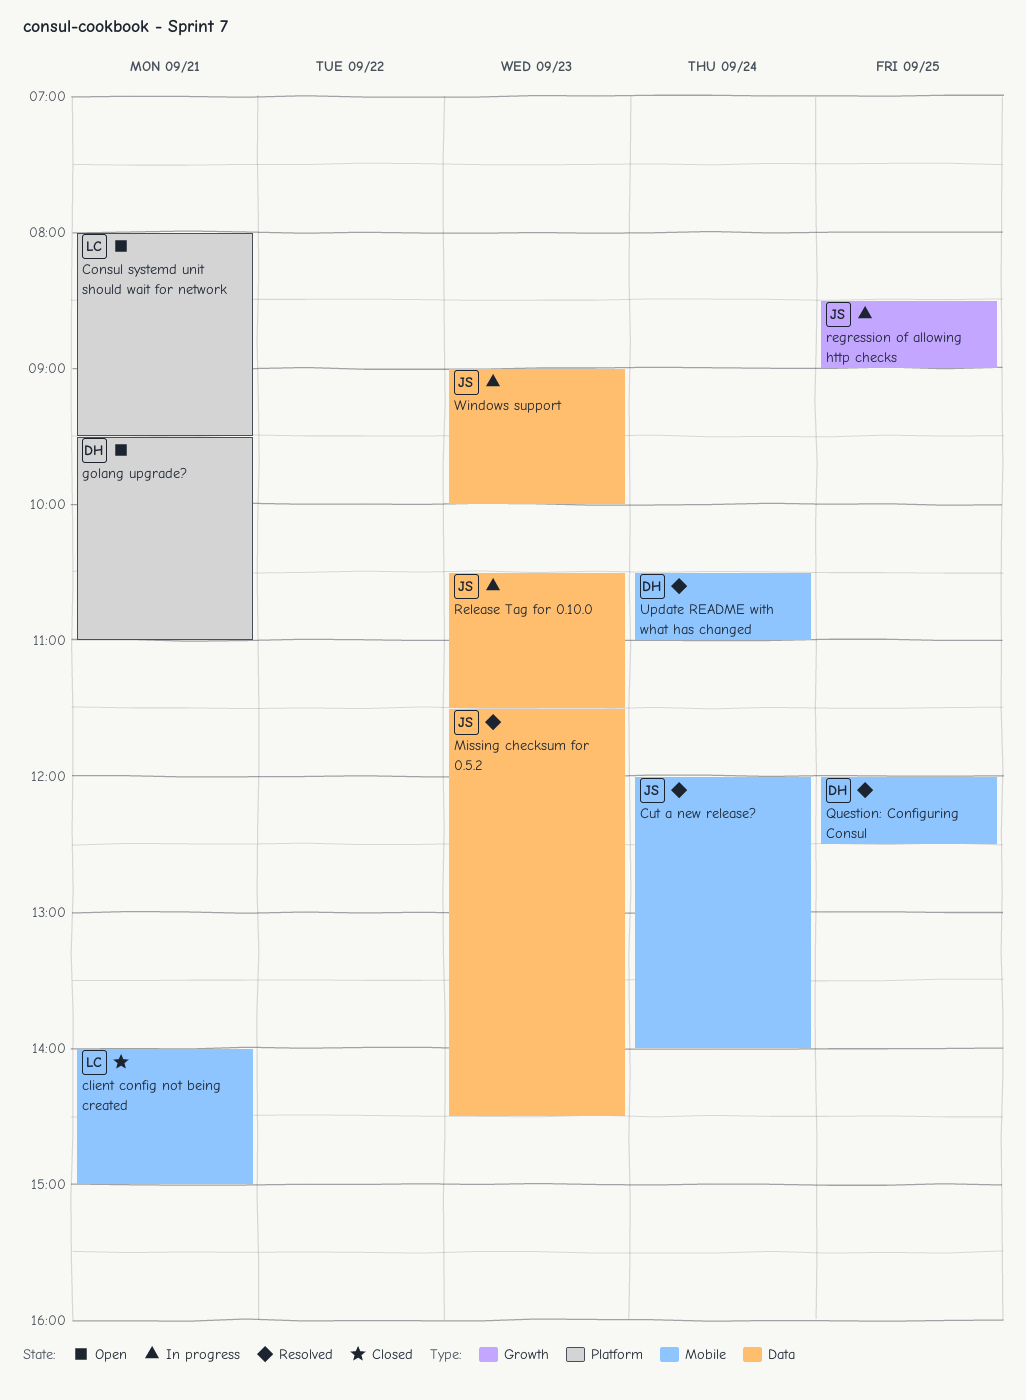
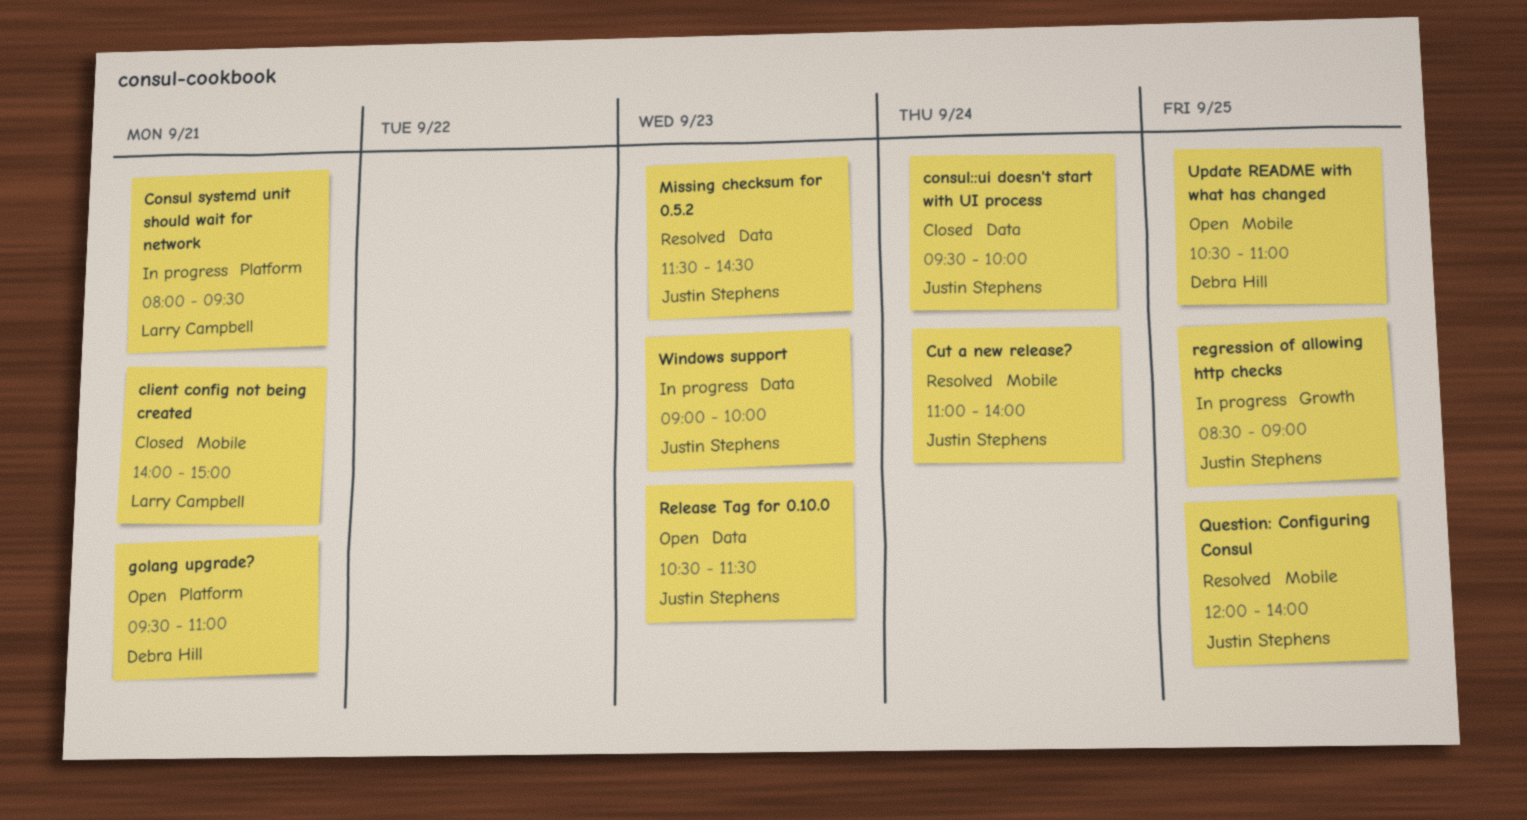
Consul systemd unit should wait for network, status: Open -> In progress
consul::ui doesn't start with UI process: none -> present
Cut a new release?, begins: 12:00 -> 11:00
Question: Configuring Consul, owner: Debra Hill -> Justin Stephens
Question: Configuring Consul, ends: 12:30 -> 14:00
Release Tag for 0.10.0, status: In progress -> Open
Update README with what has changed, status: Resolved -> Open
Update README with what has changed, day: Sep 24 -> Sep 25

